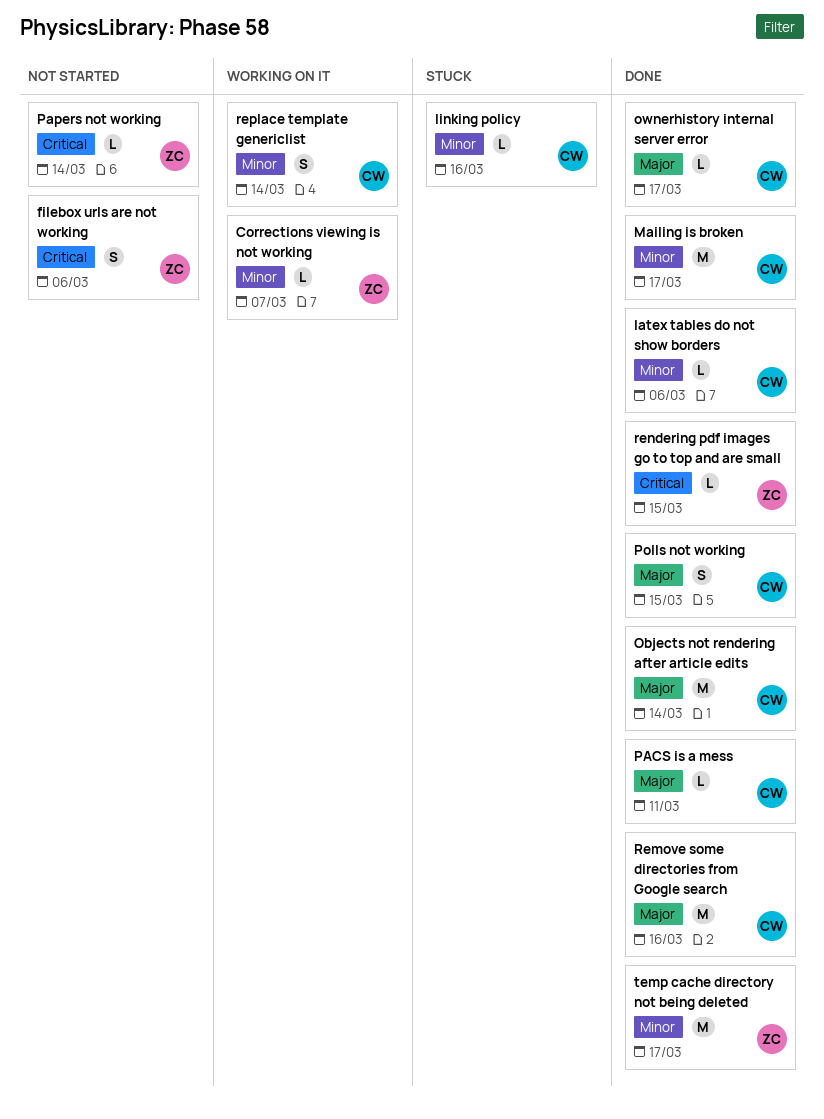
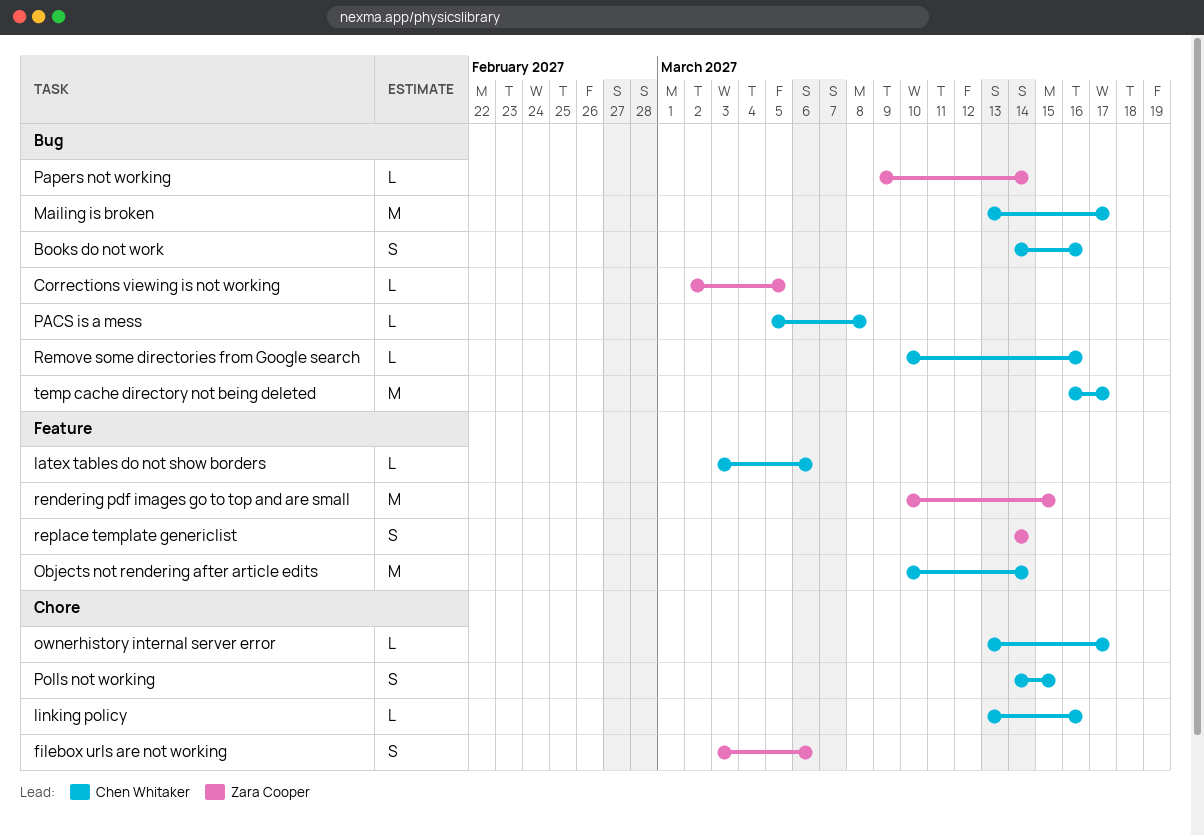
Books do not work: none -> present
Corrections viewing is not working, due: Mar 7 -> Mar 5
PACS is a mess, due: Mar 11 -> Mar 8
Remove some directories from Google search, estimate: M -> L
rendering pdf images go to top and are small, estimate: L -> M
replace template genericlist, owner: Chen Whitaker -> Zara Cooper
temp cache directory not being deleted, owner: Zara Cooper -> Chen Whitaker

